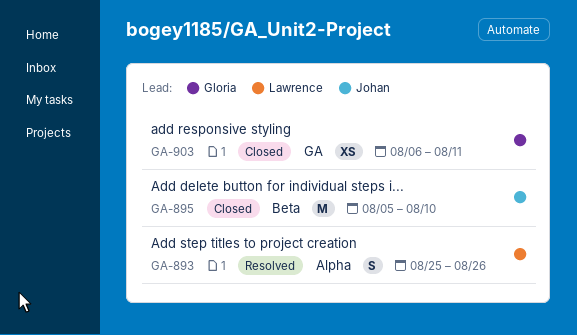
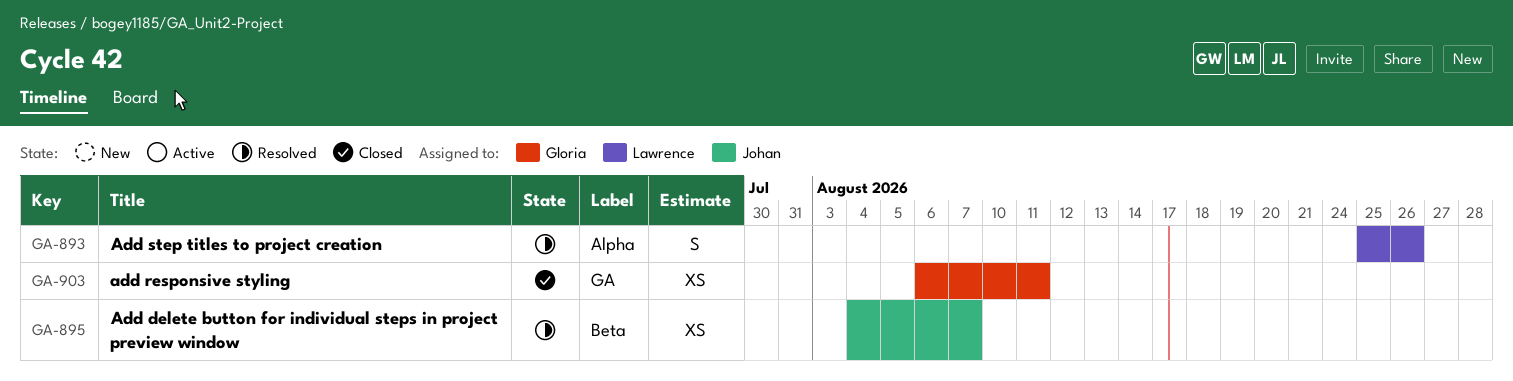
GA-895, status: Closed -> Resolved
GA-895, estimate: M -> XS
GA-895, start: Aug 5 -> Aug 4
GA-895, due: Aug 10 -> Aug 7

